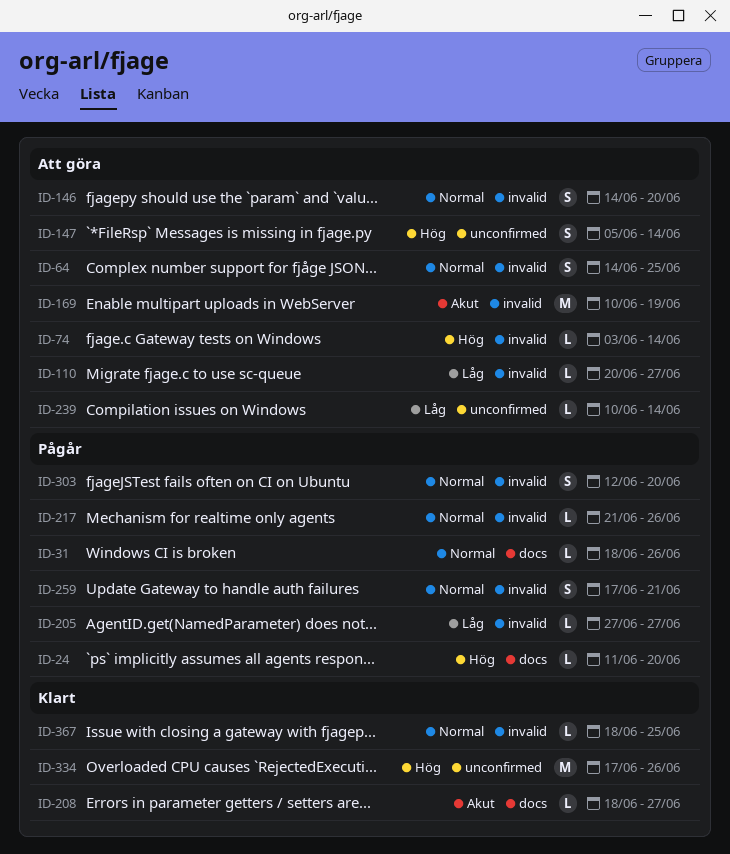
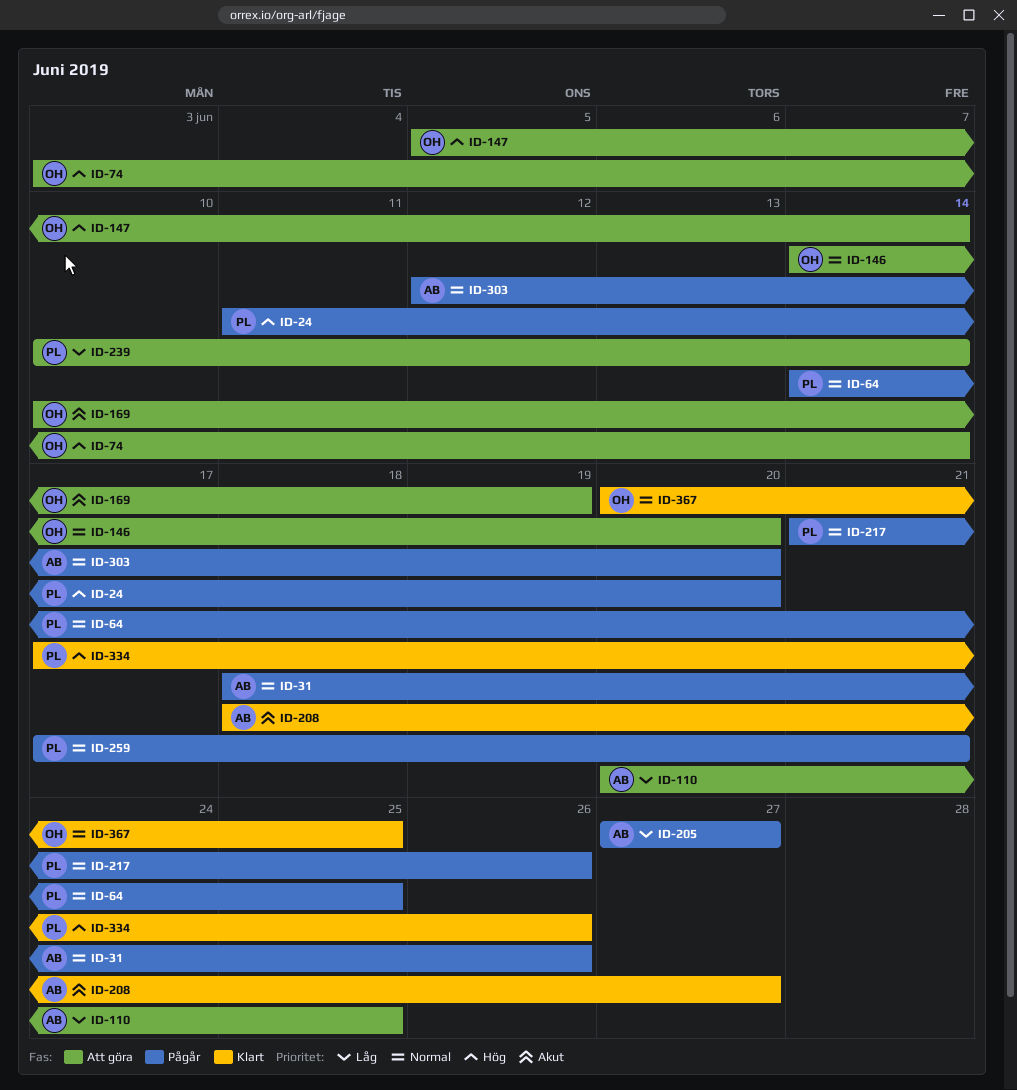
ID-64, status: Att göra -> Pågår
ID-110, due: Jun 27 -> Jun 25
ID-367, start: Jun 18 -> Jun 20

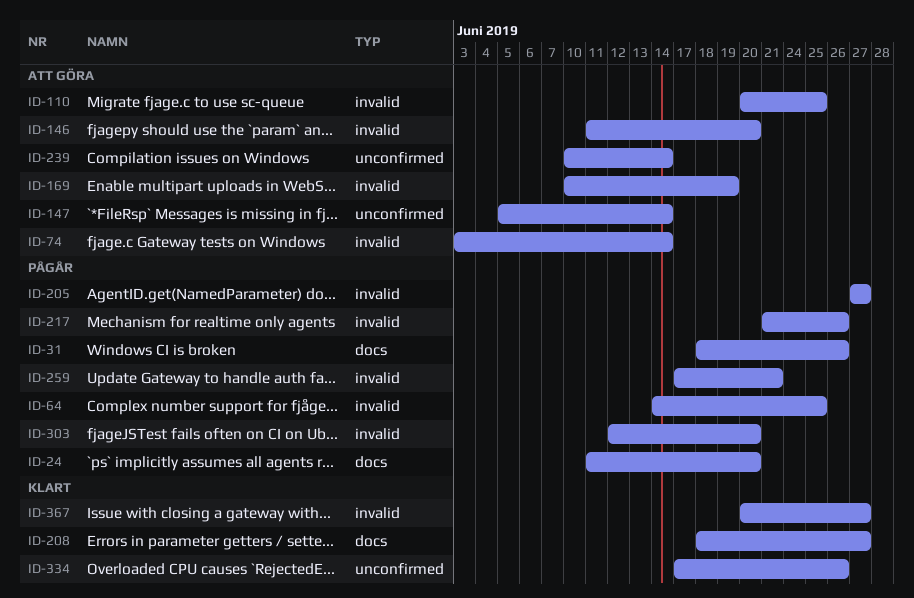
ID-146, start: Jun 14 -> Jun 11
ID-367, due: Jun 25 -> Jun 27

